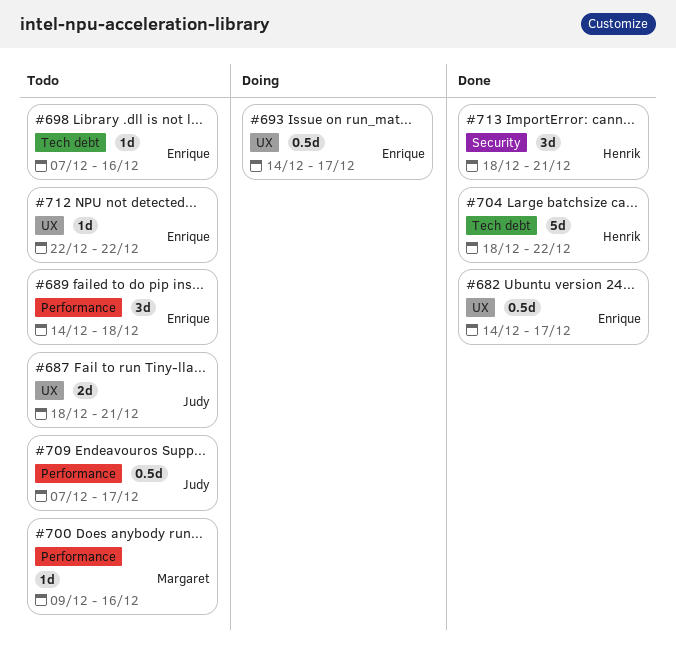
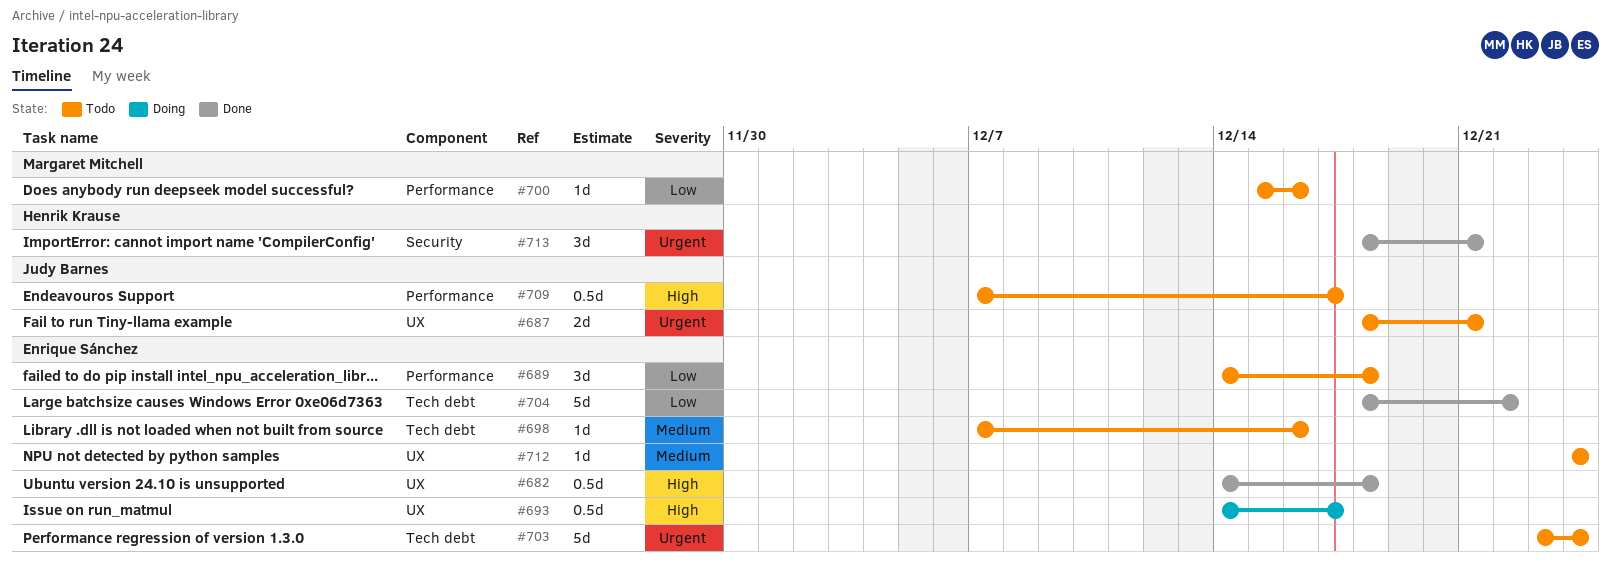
#682, due: Dec 17 -> Dec 18
#700, start: Dec 9 -> Dec 15
#703: none -> present
#704, owner: Henrik Krause -> Enrique Sánchez
#712, start: Dec 22 -> Dec 24
#712, due: Dec 22 -> Dec 24

